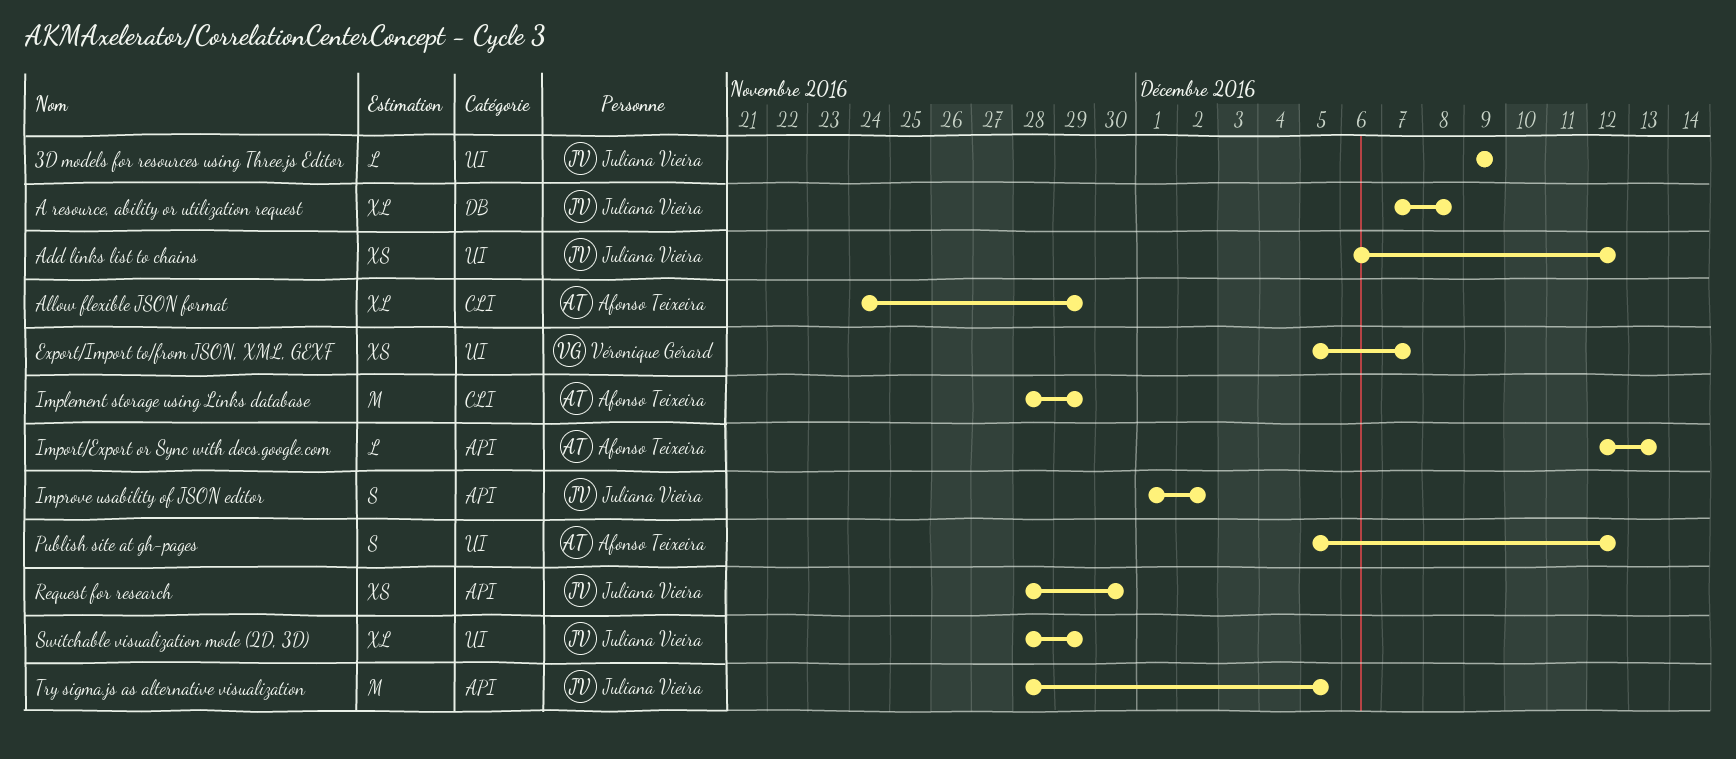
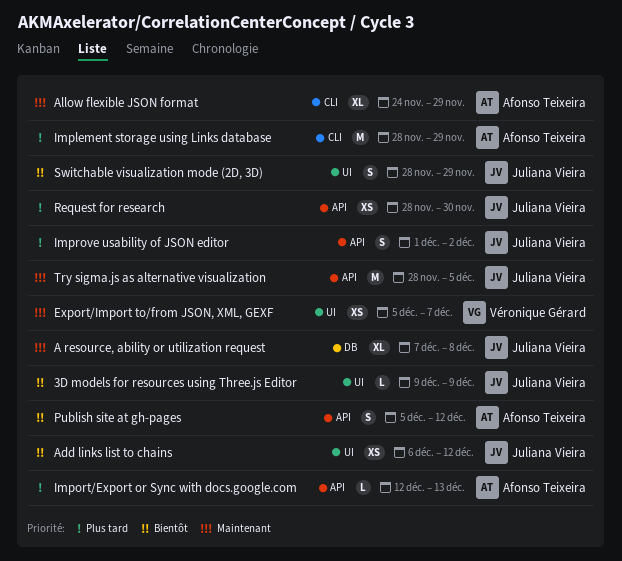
Publish site at gh-pages, label: UI -> API
Switchable visualization mode (2D, 3D), estimate: XL -> S

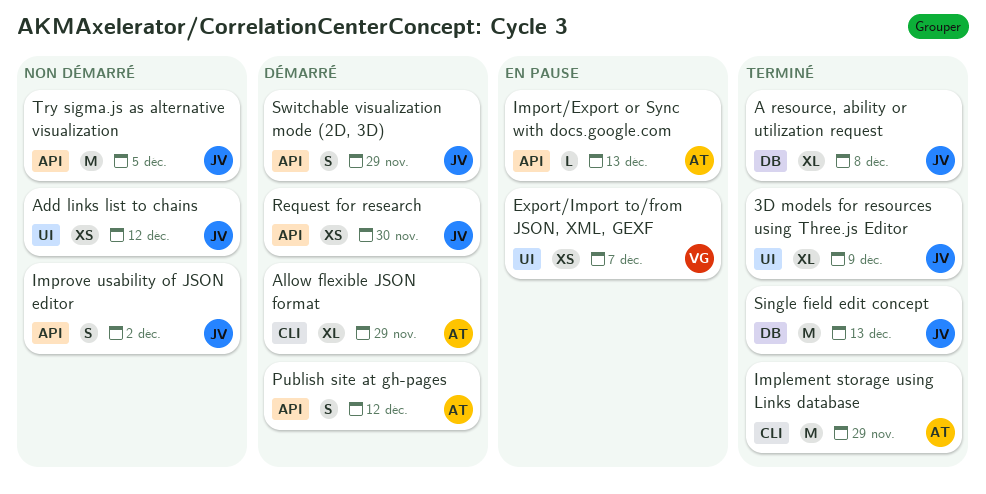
3D models for resources using Three.js Editor, estimate: L -> XL
Single field edit concept: none -> present
Switchable visualization mode (2D, 3D), label: UI -> API

